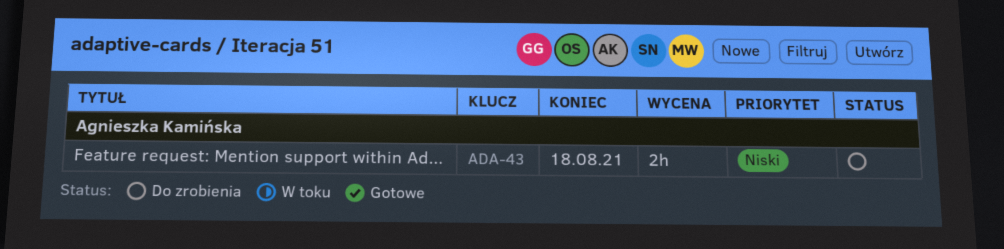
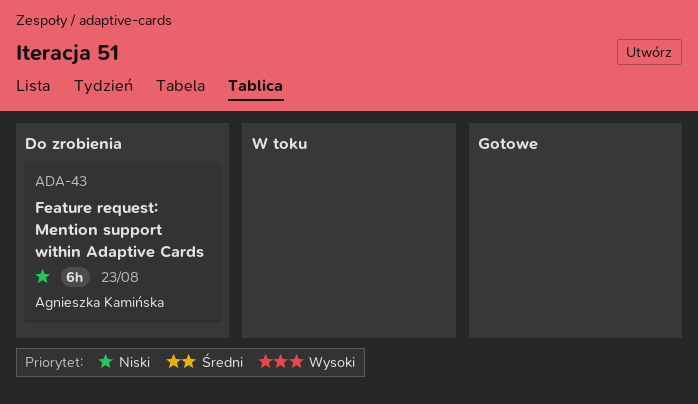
ADA-43, estimate: 2h -> 6h
ADA-43, due: Aug 18 -> Aug 23

